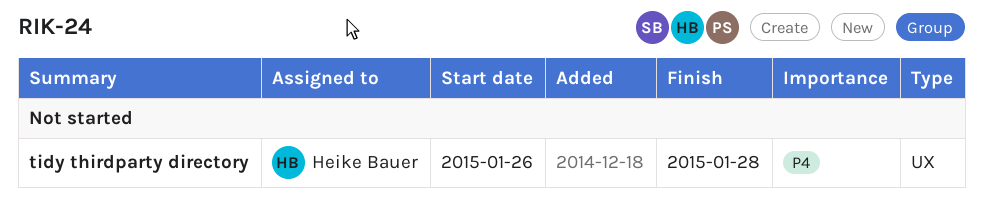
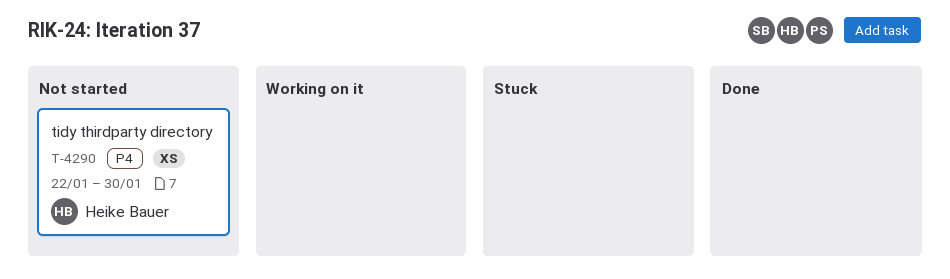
tidy thirdparty directory, start: Jan 26 -> Jan 22
tidy thirdparty directory, due: Jan 28 -> Jan 30

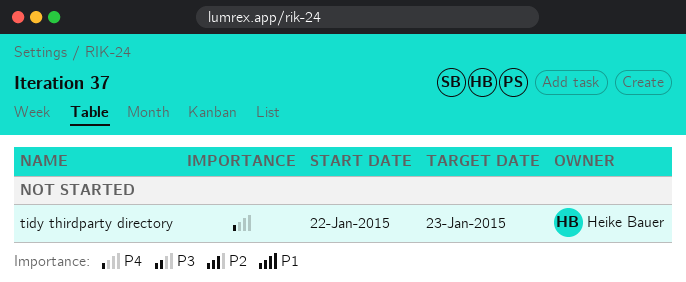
tidy thirdparty directory, due: Jan 30 -> Jan 23

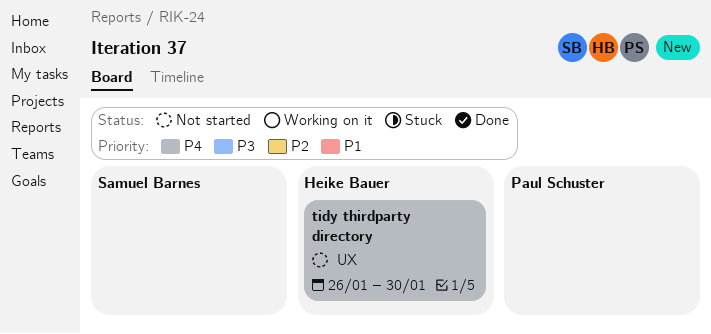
tidy thirdparty directory, start: Jan 22 -> Jan 26
tidy thirdparty directory, due: Jan 23 -> Jan 30

